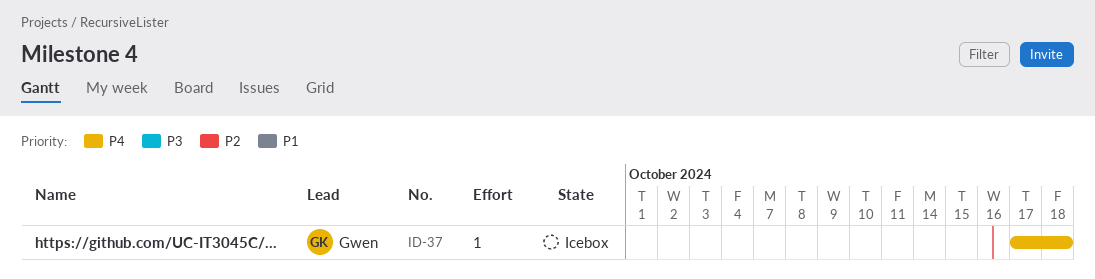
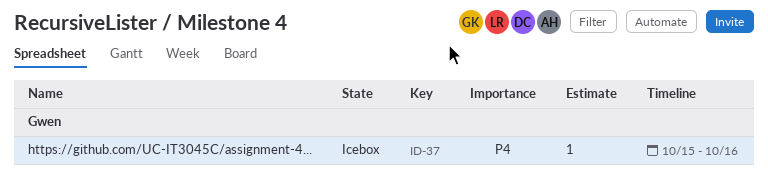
ID-37, start: Oct 17 -> Oct 15
ID-37, due: Oct 18 -> Oct 16

